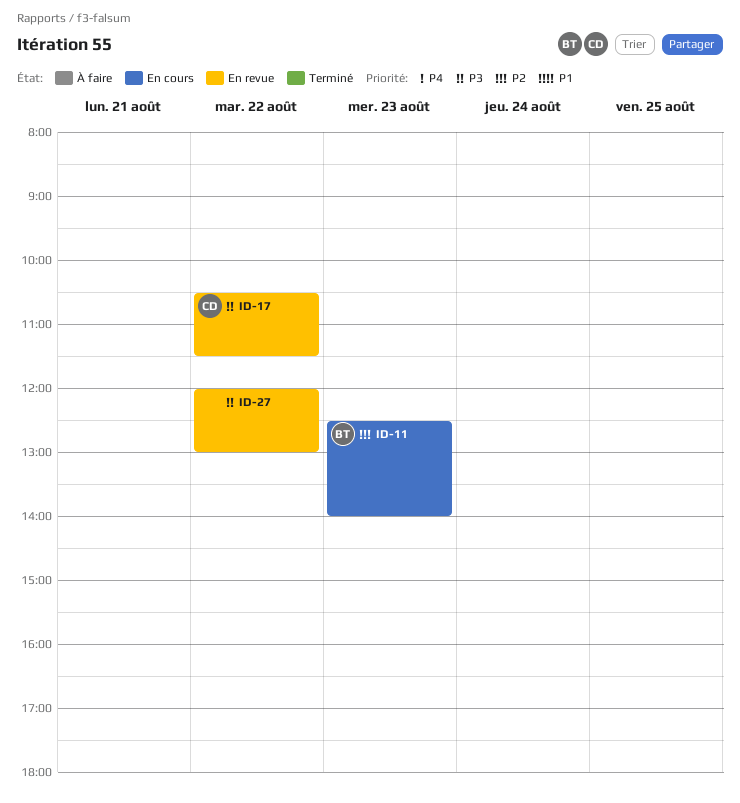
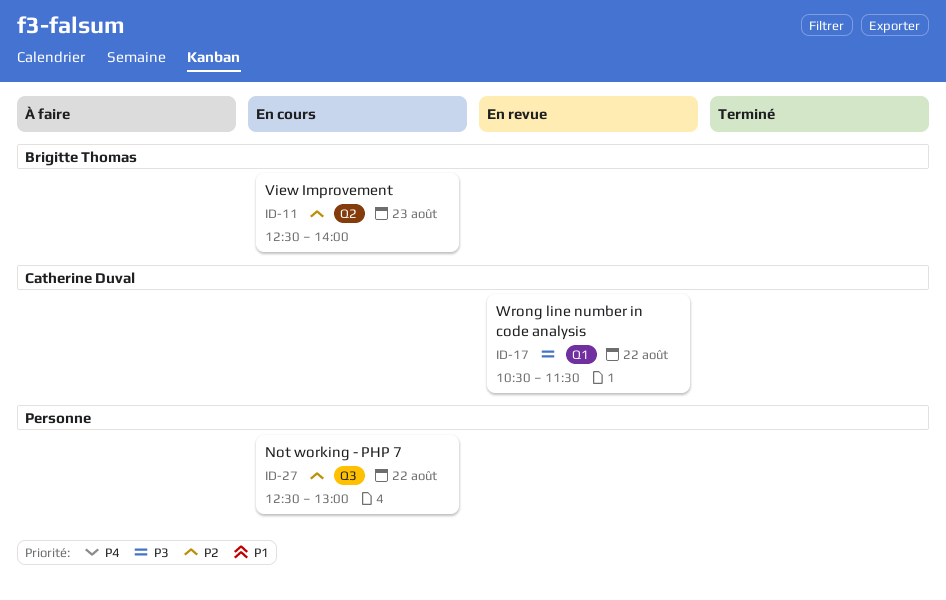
ID-27, status: En revue -> En cours
ID-27, priority: P3 -> P2
ID-27, begins: 12:00 -> 12:30

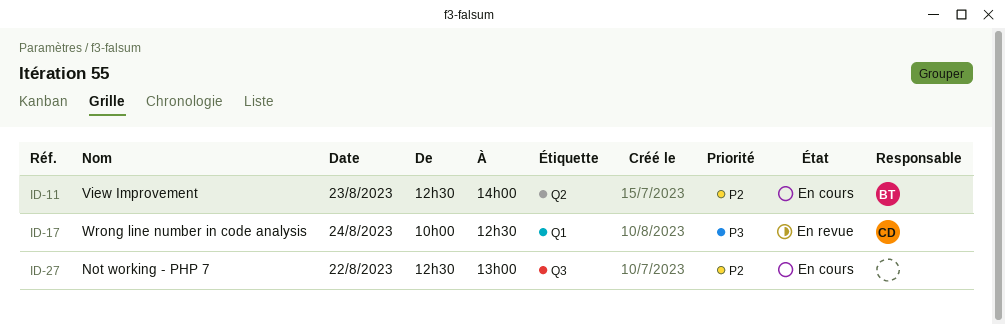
ID-17, day: Aug 22 -> Aug 24
ID-17, begins: 10:30 -> 10:00
ID-17, ends: 11:30 -> 12:30

